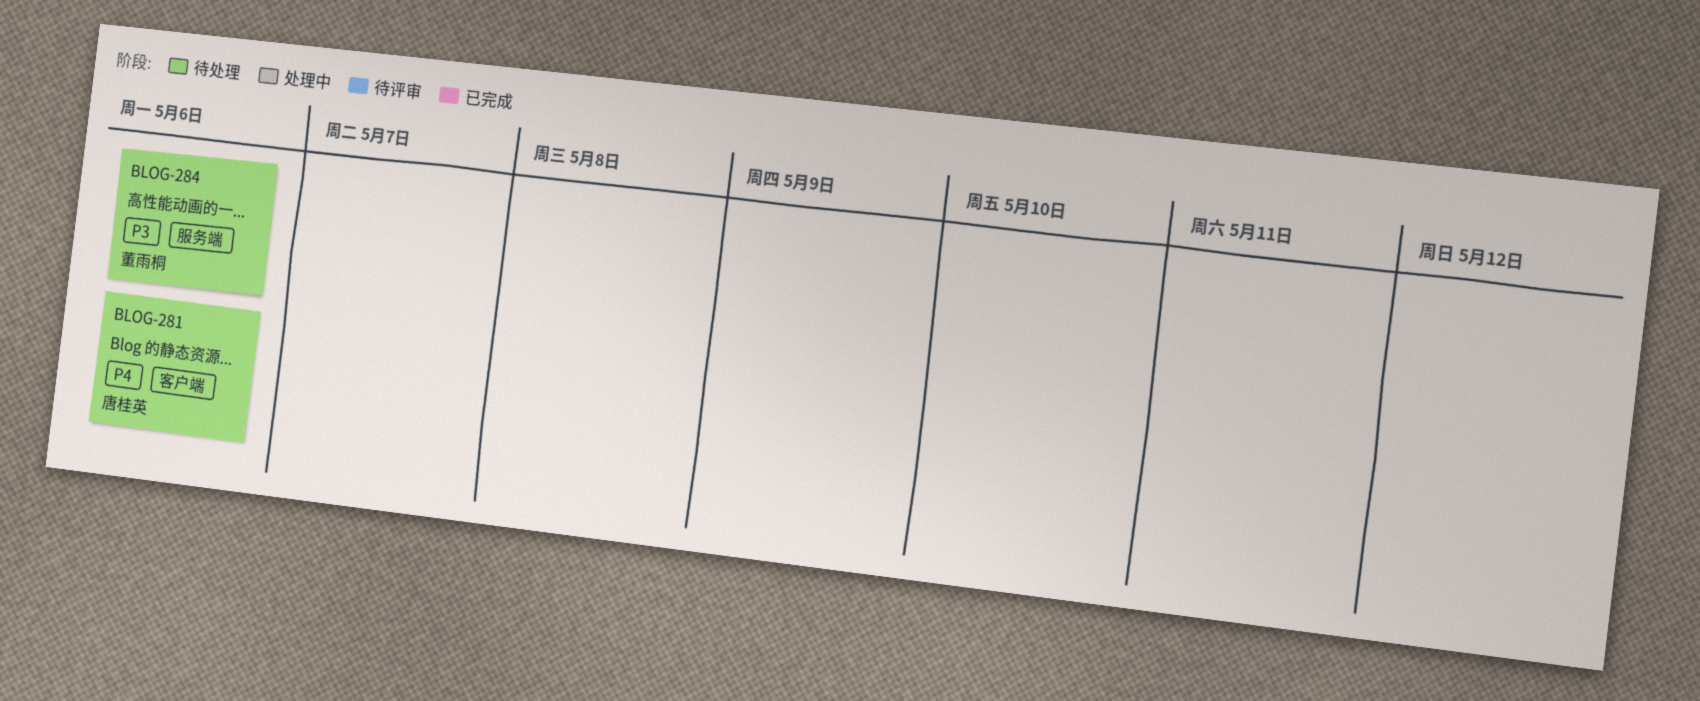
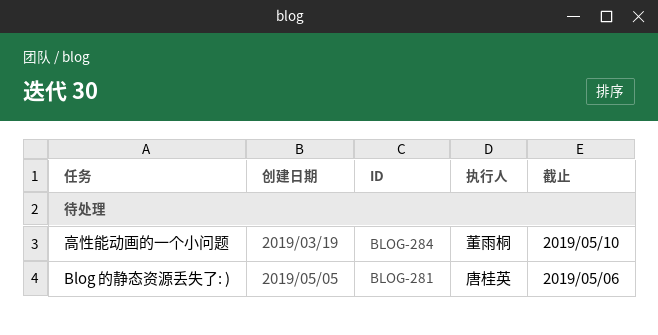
BLOG-284, due: May 6 -> May 10

